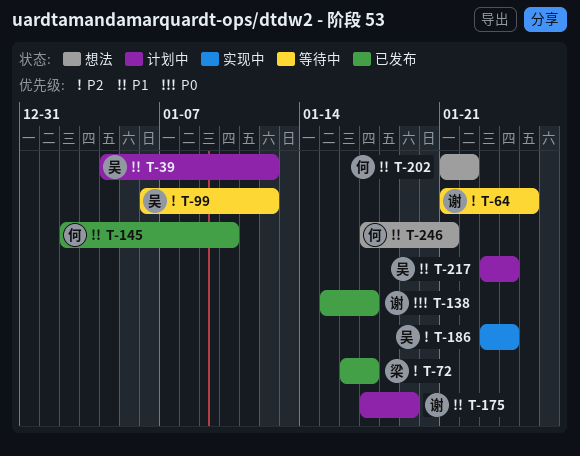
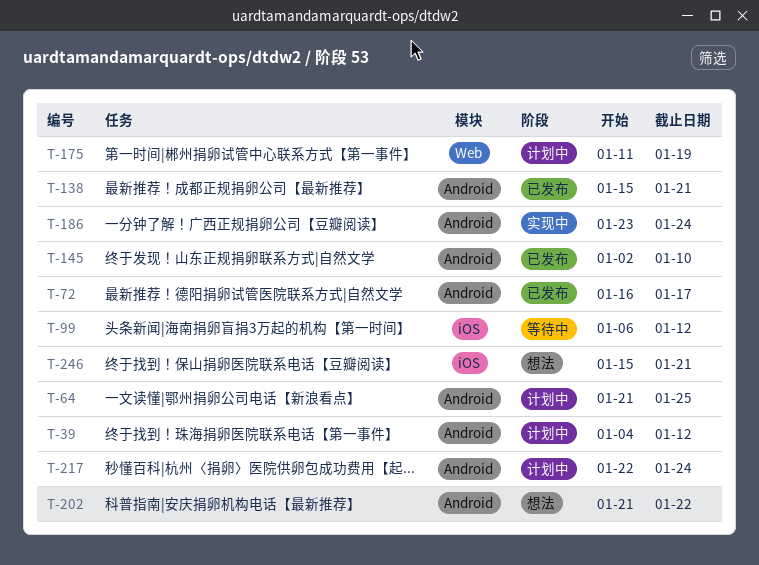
T-64, status: 等待中 -> 计划中
T-138, due: Jan 17 -> Jan 21
T-175, start: Jan 17 -> Jan 11
T-217, start: Jan 23 -> Jan 22
T-246, start: Jan 17 -> Jan 15

